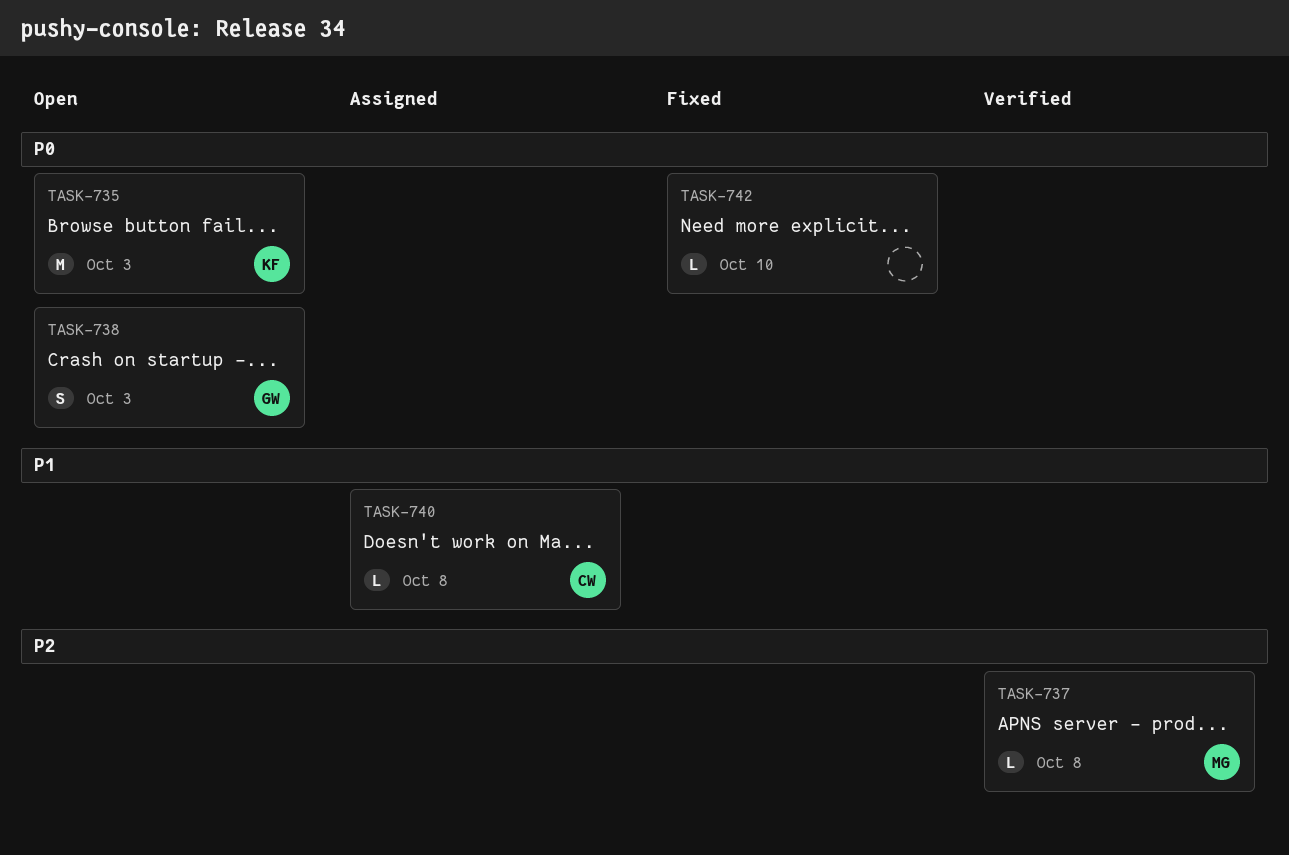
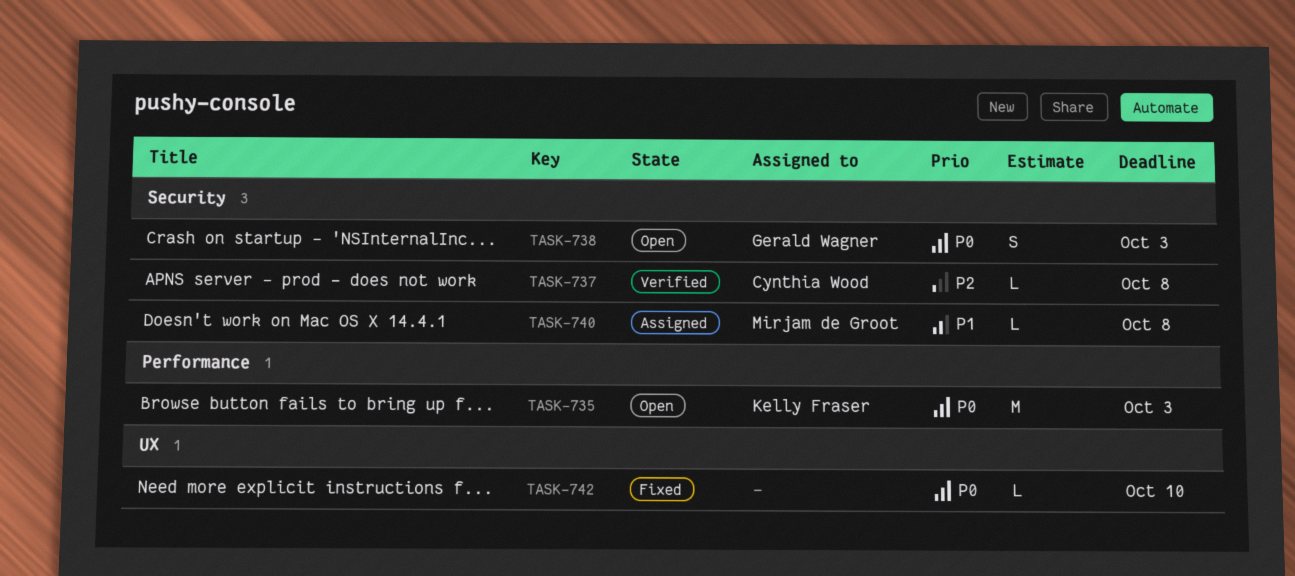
TASK-737, owner: Mirjam de Groot -> Cynthia Wood
TASK-740, owner: Cynthia Wood -> Mirjam de Groot

